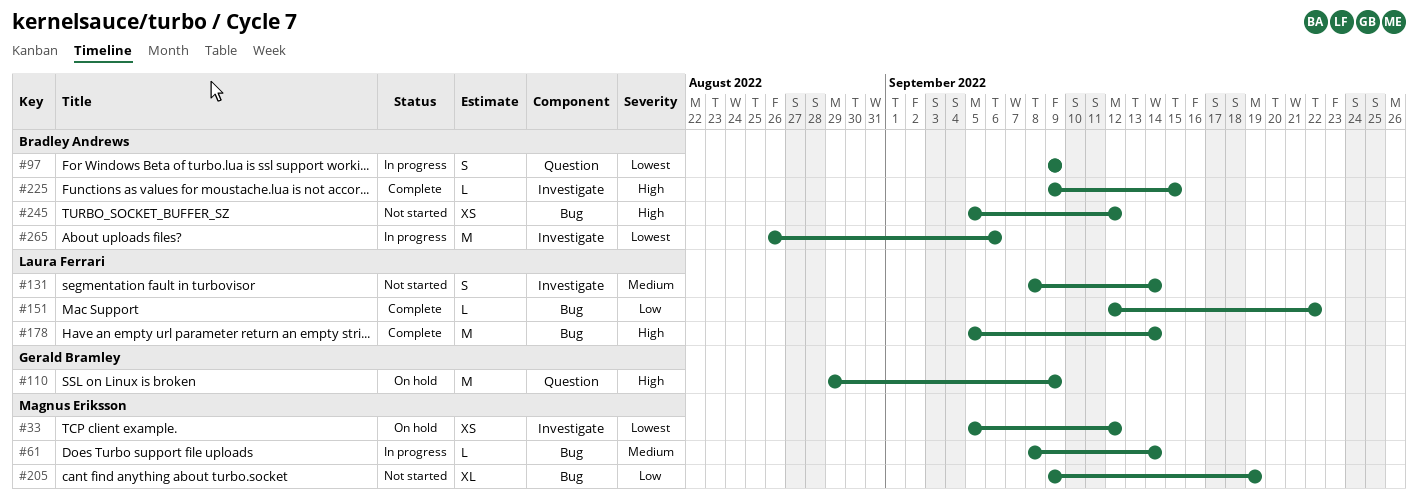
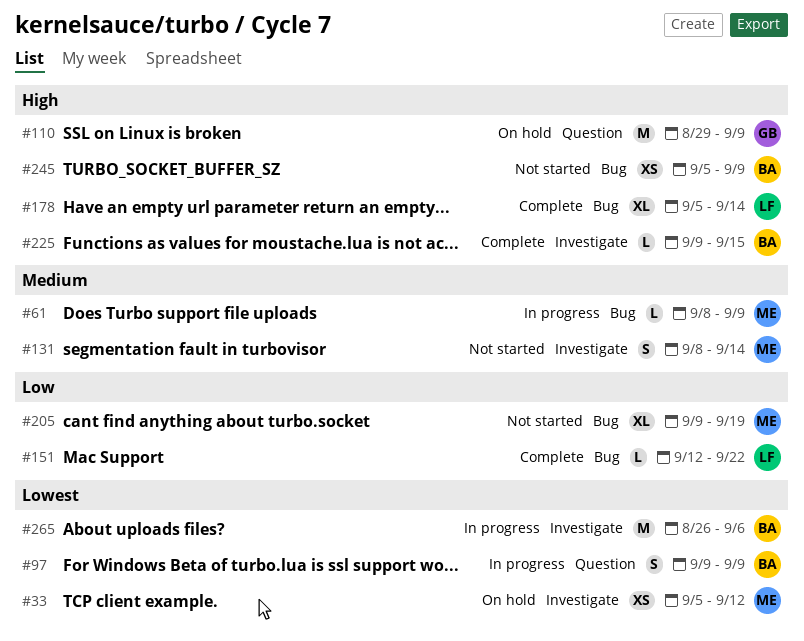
#61, due: Sep 14 -> Sep 9
#131, owner: Laura Ferrari -> Magnus Eriksson
#178, estimate: M -> XL
#245, due: Sep 12 -> Sep 9

